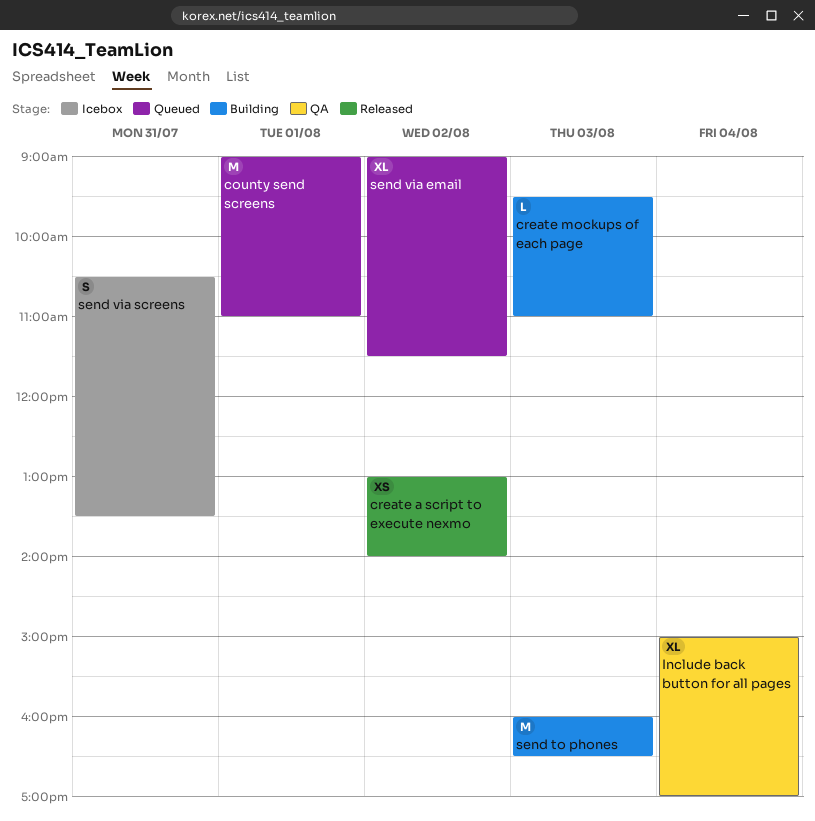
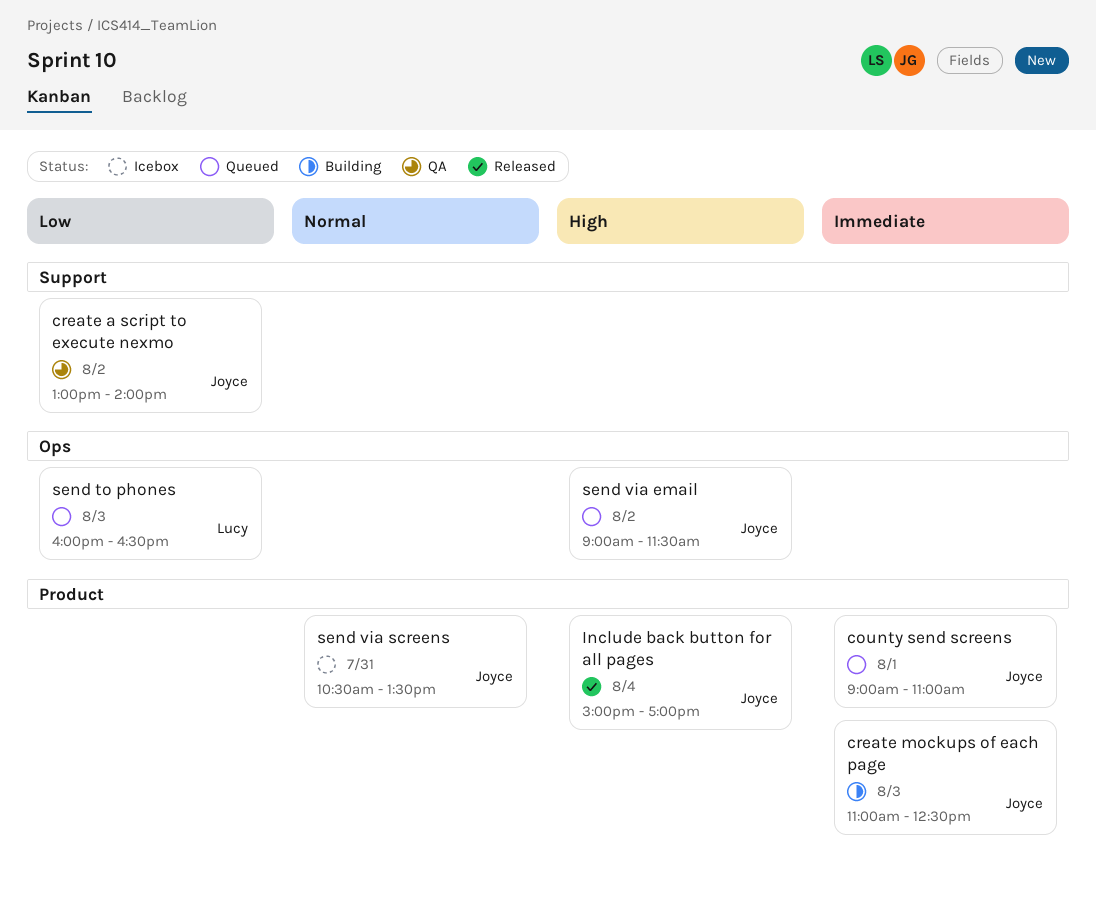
create a script to execute nexmo, status: Released -> QA
create mockups of each page, begins: 09:30 -> 11:00
create mockups of each page, ends: 11:00 -> 12:30
Include back button for all pages, status: QA -> Released
send to phones, status: Building -> Queued

